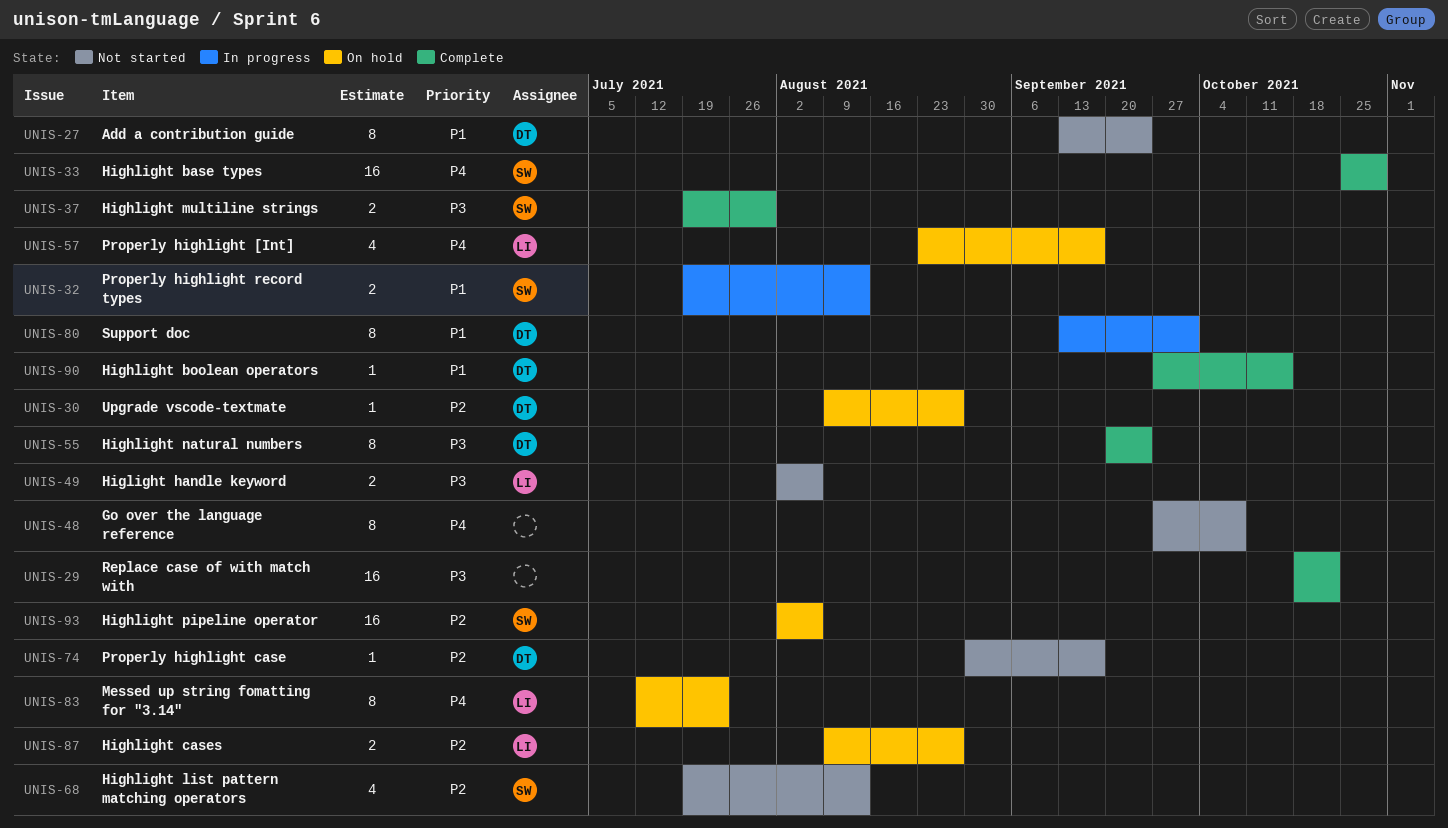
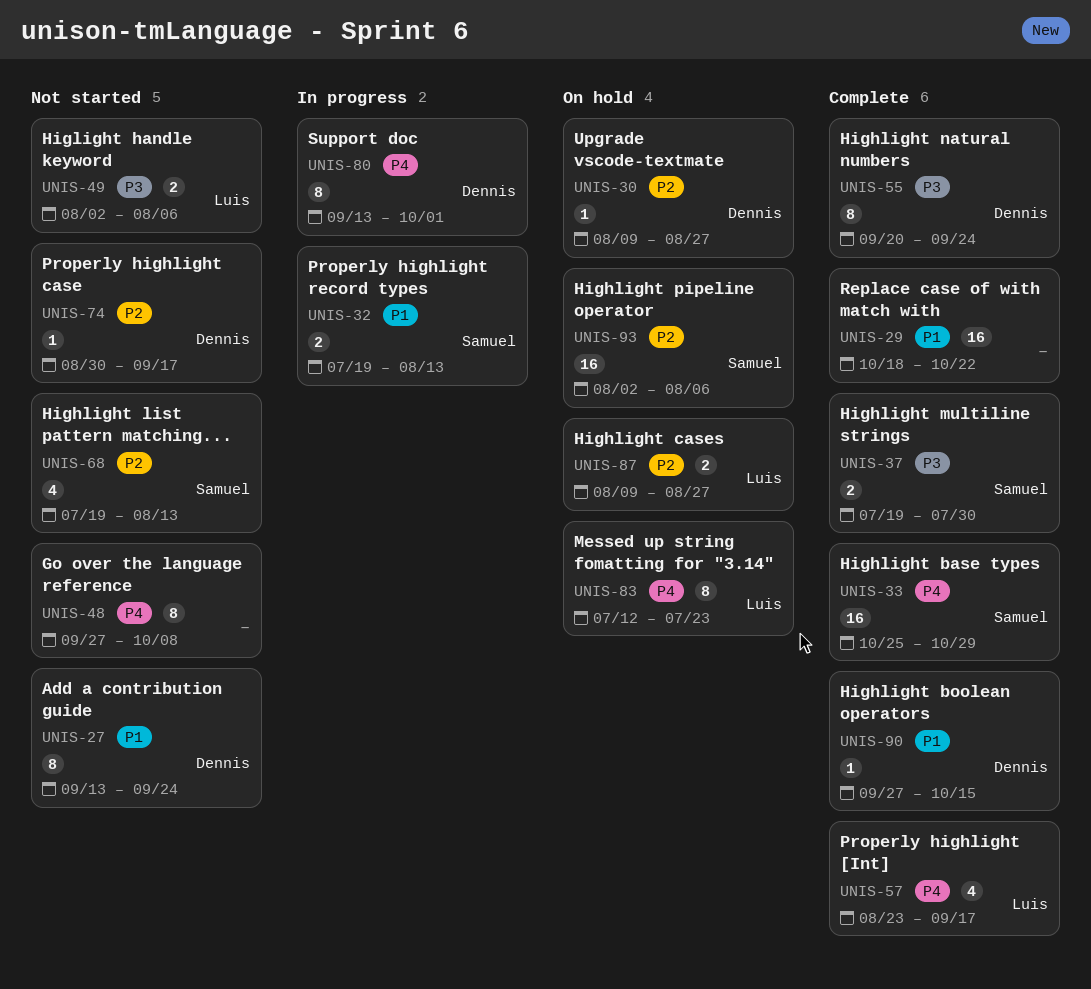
UNIS-29, priority: P3 -> P1
UNIS-57, status: On hold -> Complete
UNIS-80, priority: P1 -> P4

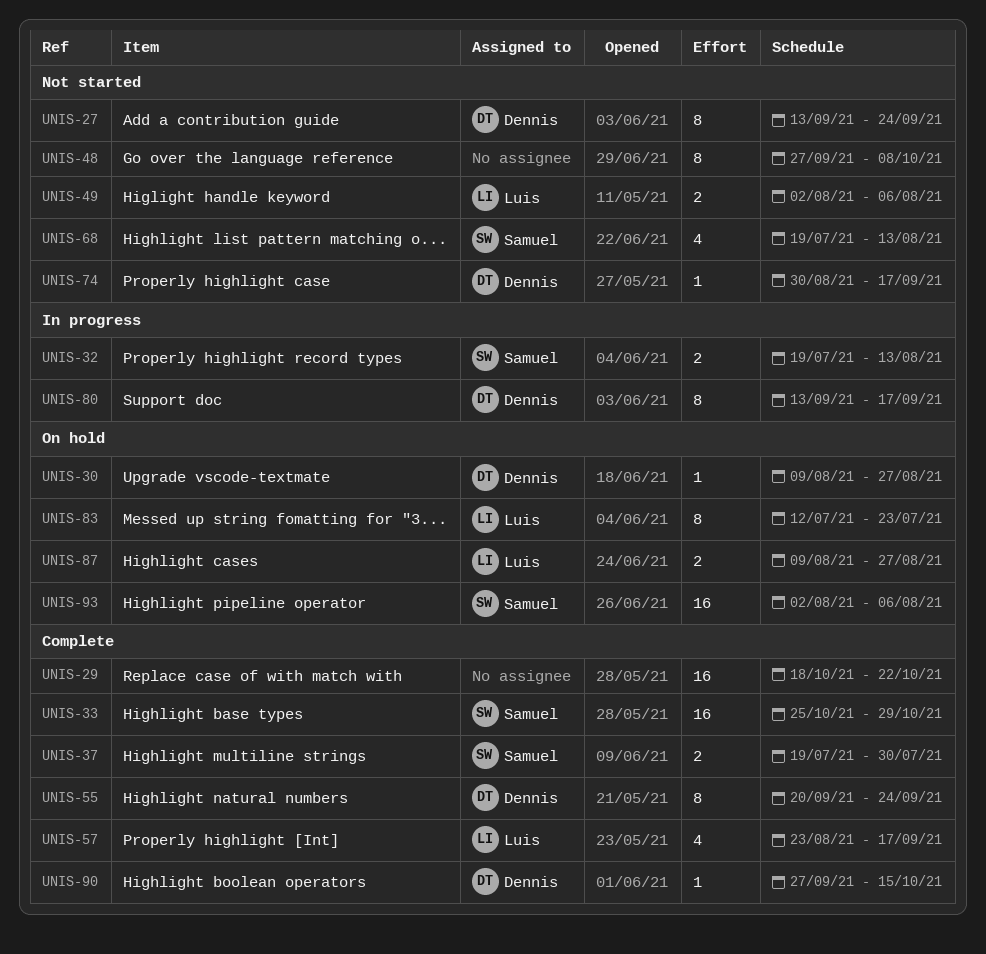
UNIS-80, due: Oct 1 -> Sep 17

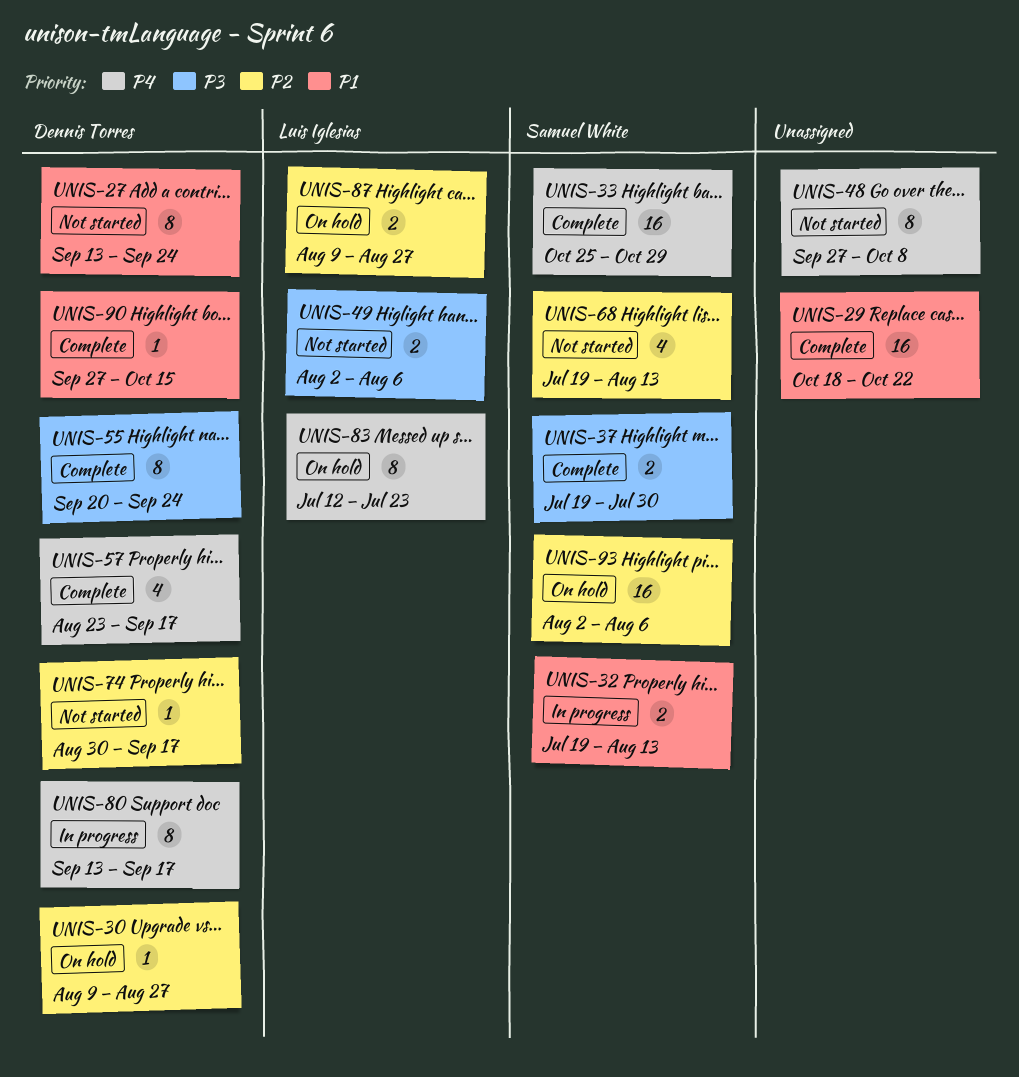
UNIS-57, owner: Luis Iglesias -> Dennis Torres

